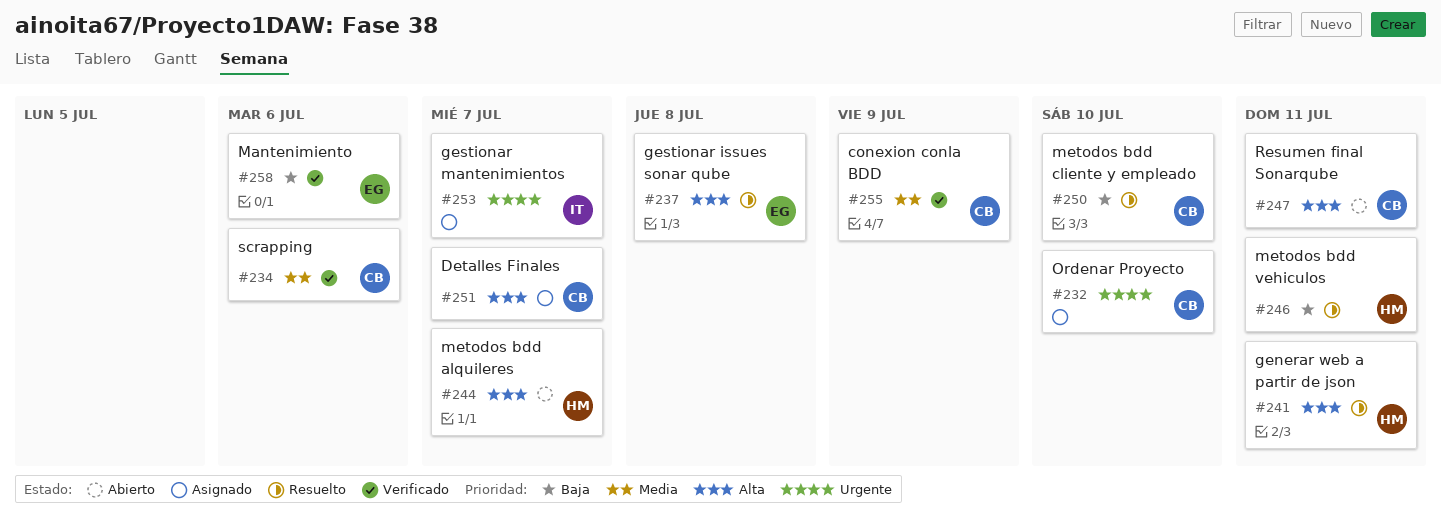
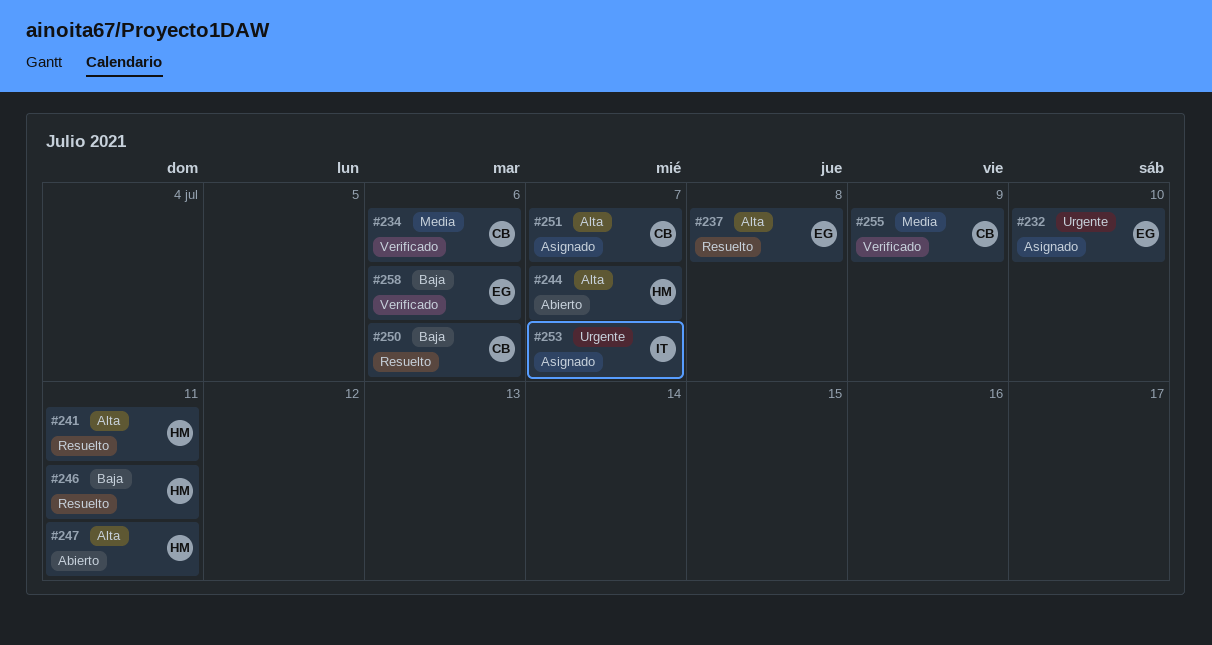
#232, owner: CB -> EG
#247, owner: CB -> HM
#250, due: Jul 10 -> Jul 6

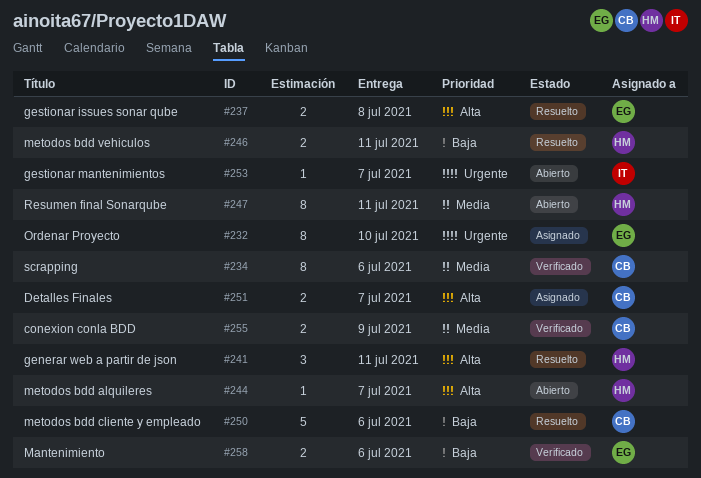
#247, priority: Alta -> Media
#253, status: Asignado -> Abierto

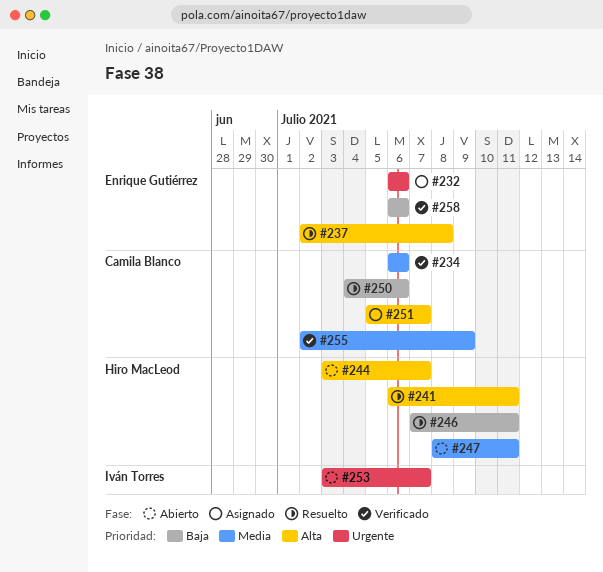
#232, due: Jul 10 -> Jul 6

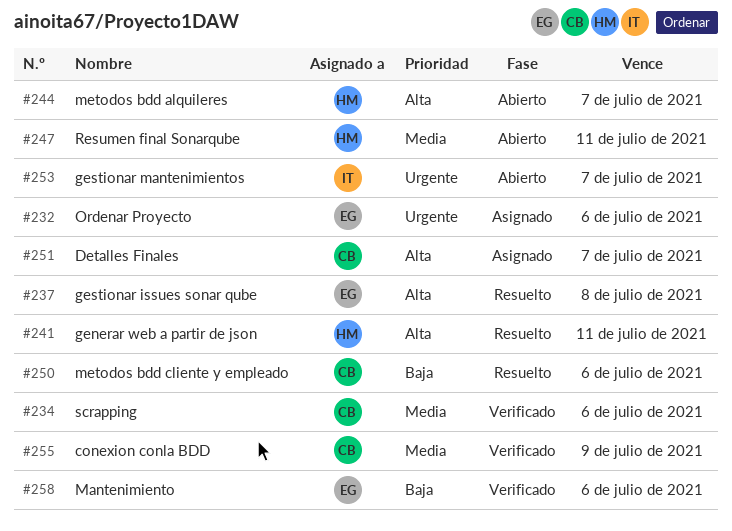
#246: present -> none

